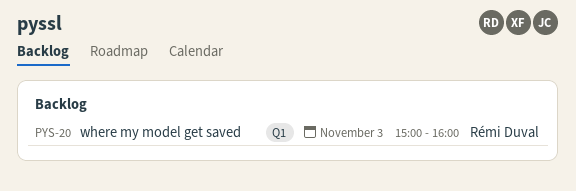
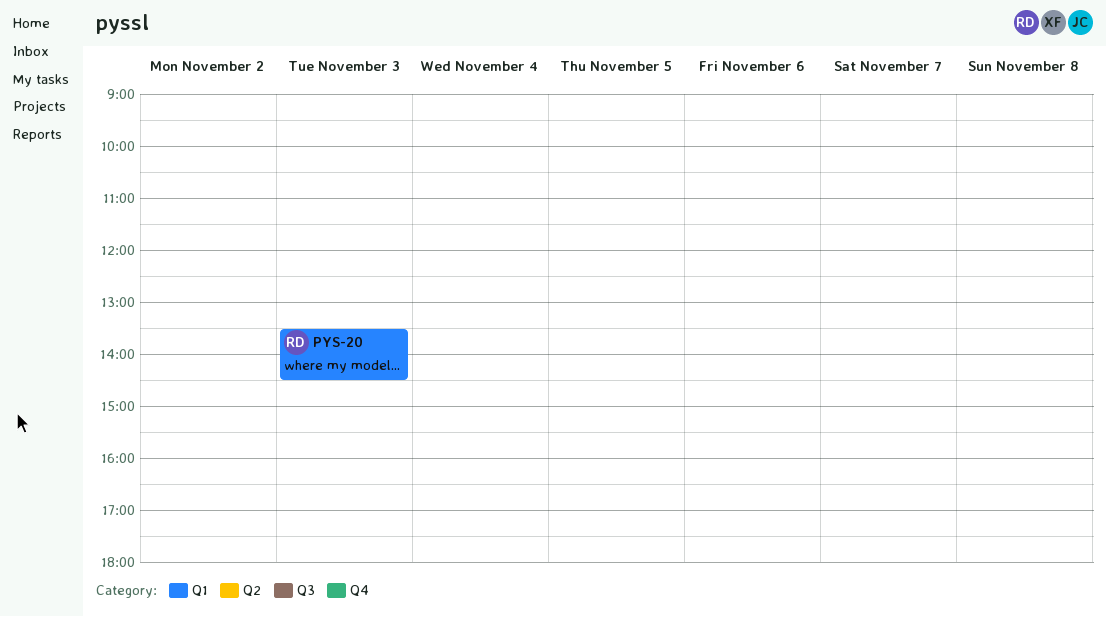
PYS-20, begins: 15:00 -> 13:30
PYS-20, ends: 16:00 -> 14:30

